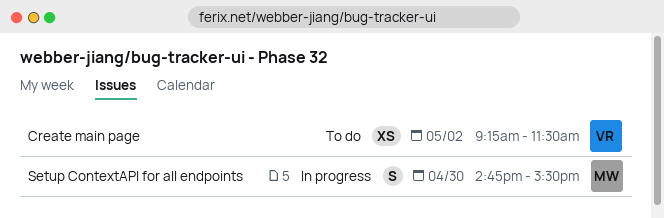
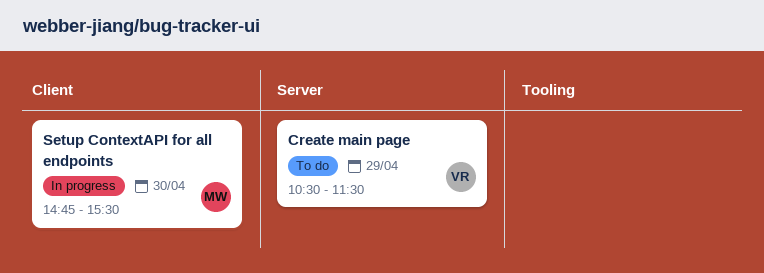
Create main page, day: May 2 -> Apr 29
Create main page, begins: 09:15 -> 10:30

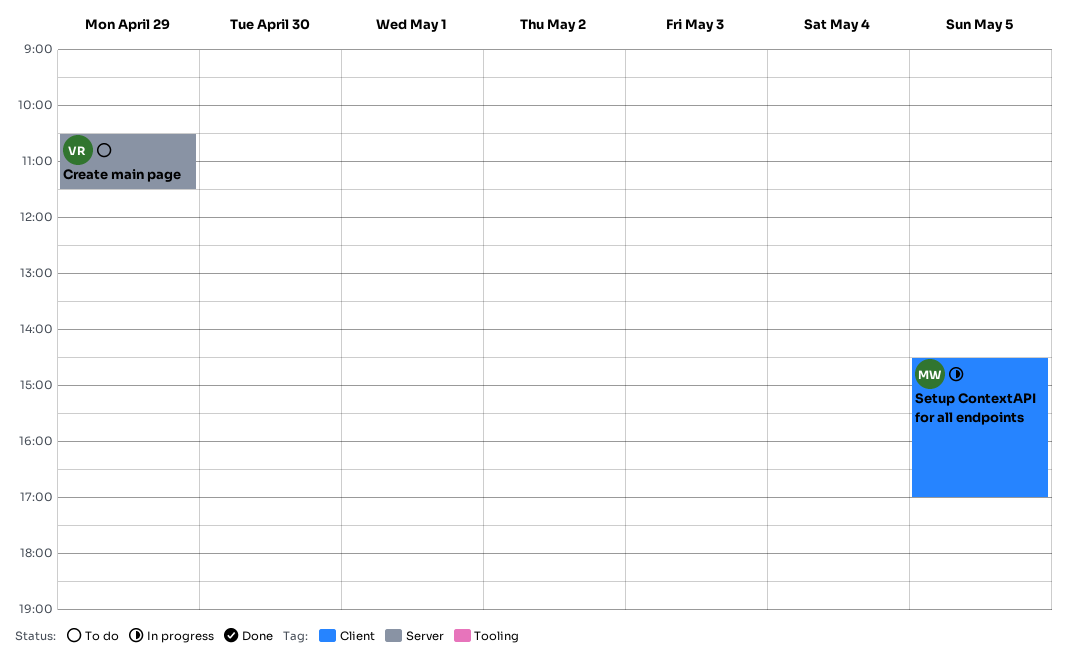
Setup ContextAPI for all endpoints, day: Apr 30 -> May 5
Setup ContextAPI for all endpoints, begins: 14:45 -> 14:30
Setup ContextAPI for all endpoints, ends: 15:30 -> 17:00

